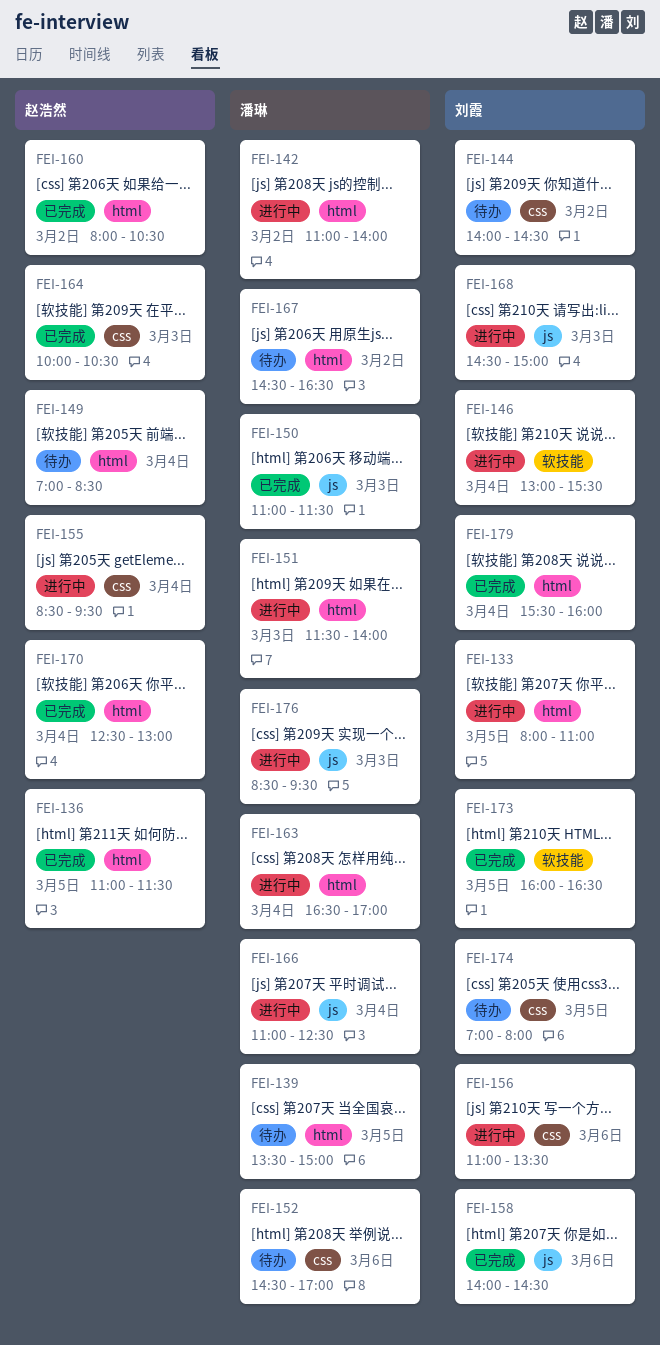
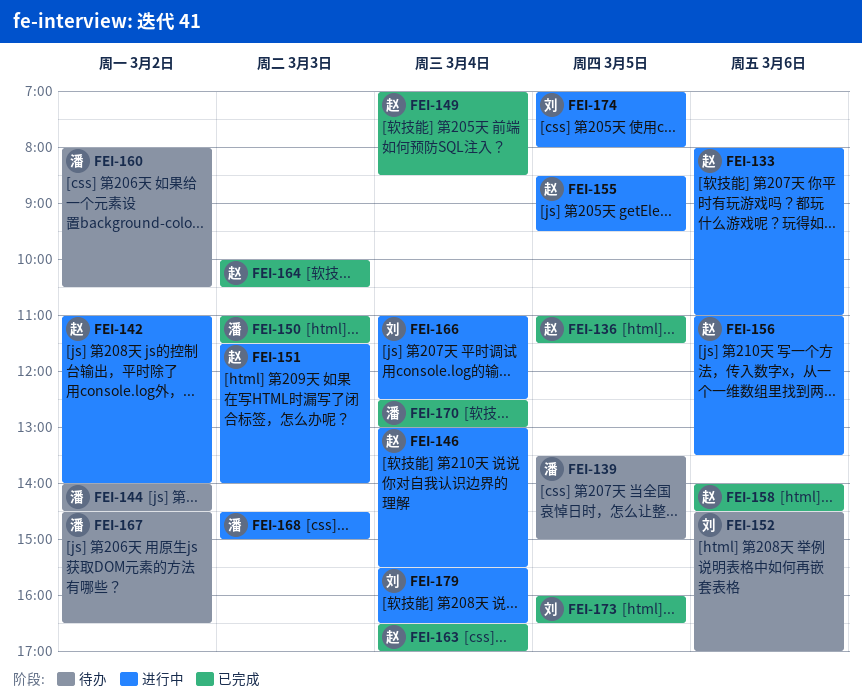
FEI-133, owner: 刘霞 -> 赵浩然
FEI-133, day: Mar 5 -> Mar 6
FEI-142, owner: 潘琳 -> 赵浩然
FEI-144, owner: 刘霞 -> 潘琳
FEI-146, owner: 刘霞 -> 赵浩然
FEI-149, status: 待办 -> 已完成
FEI-151, owner: 潘琳 -> 赵浩然
FEI-152, owner: 潘琳 -> 刘霞
FEI-155, day: Mar 4 -> Mar 5
FEI-156, owner: 刘霞 -> 赵浩然
FEI-158, owner: 刘霞 -> 赵浩然
FEI-160, status: 已完成 -> 待办
FEI-160, owner: 赵浩然 -> 潘琳
FEI-163, status: 进行中 -> 已完成
FEI-163, owner: 潘琳 -> 赵浩然
FEI-166, owner: 潘琳 -> 刘霞
FEI-168, owner: 刘霞 -> 潘琳
FEI-170, owner: 赵浩然 -> 潘琳
FEI-174, status: 待办 -> 进行中
FEI-176: present -> none
FEI-179, status: 已完成 -> 进行中
FEI-179, ends: 16:00 -> 16:30

